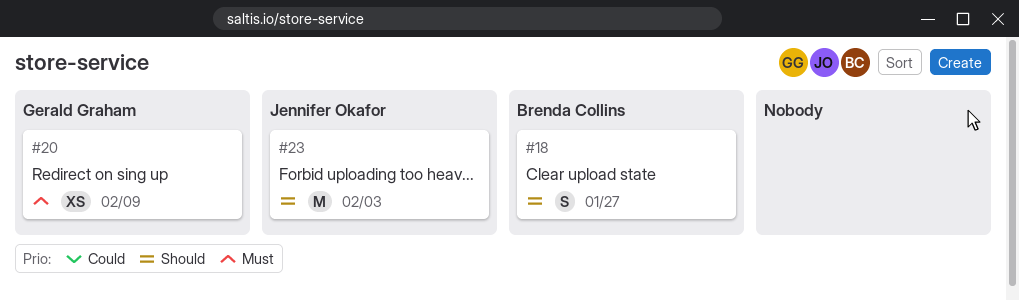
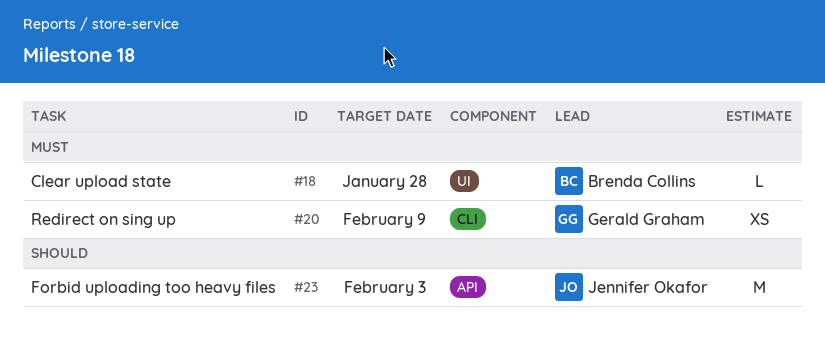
#18, priority: Should -> Must
#18, estimate: S -> L
#18, due: Jan 27 -> Jan 28

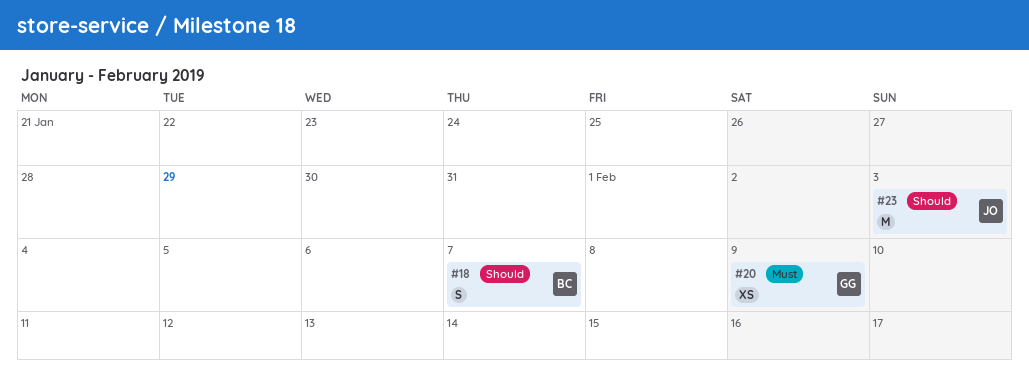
#18, priority: Must -> Should
#18, estimate: L -> S
#18, due: Jan 28 -> Feb 7

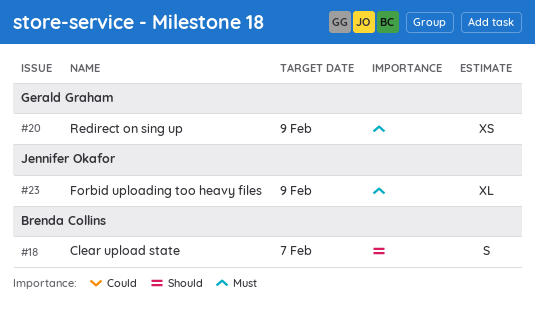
#23, priority: Should -> Must
#23, estimate: M -> XL
#23, due: Feb 3 -> Feb 9

